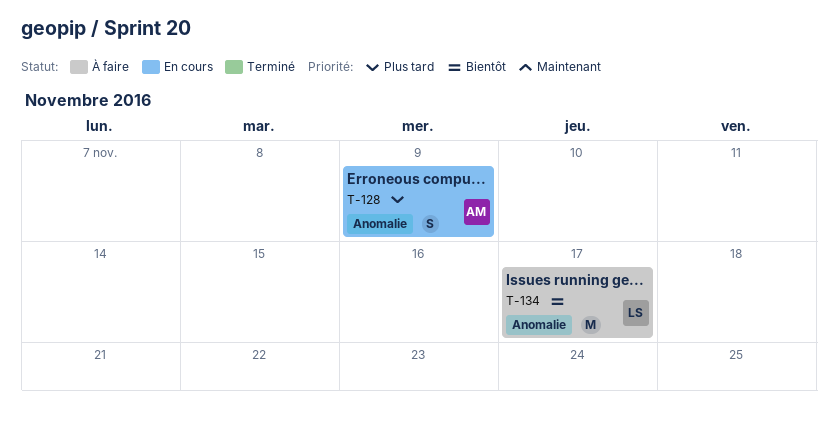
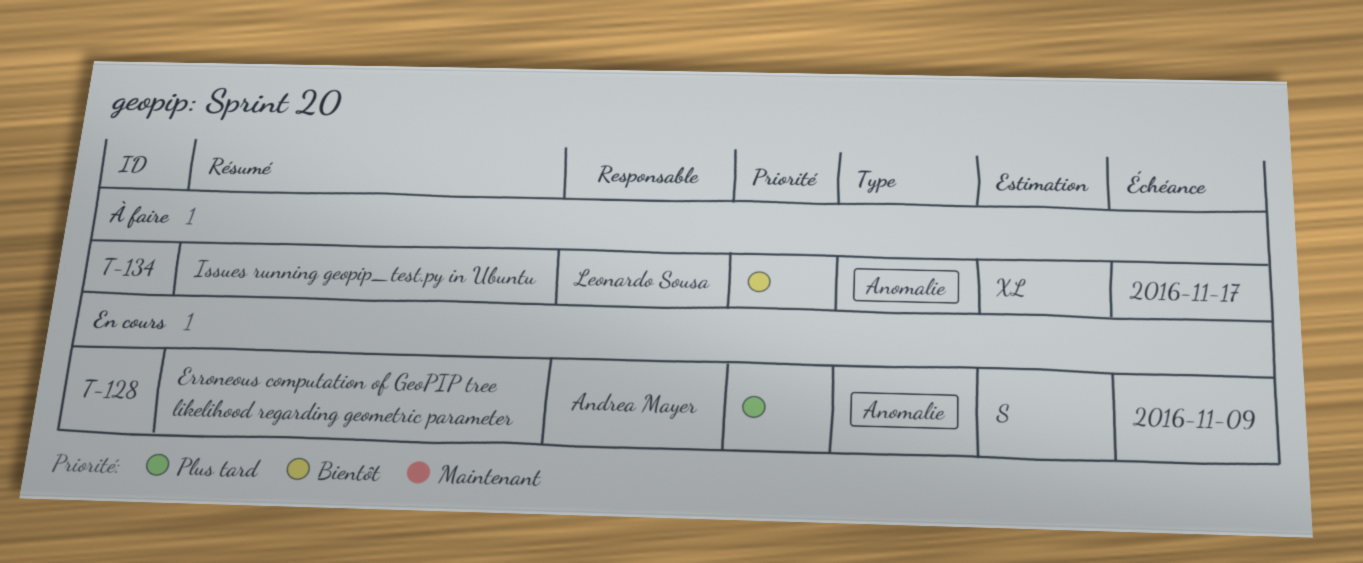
T-134, estimate: M -> XL

